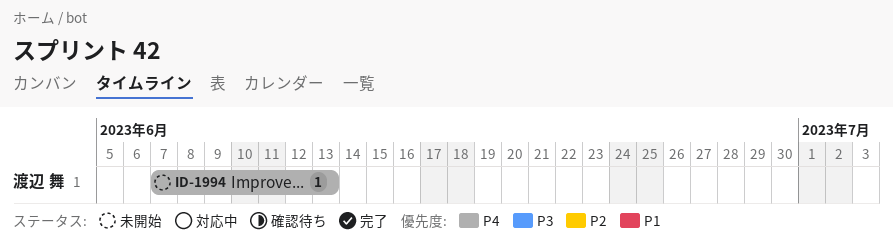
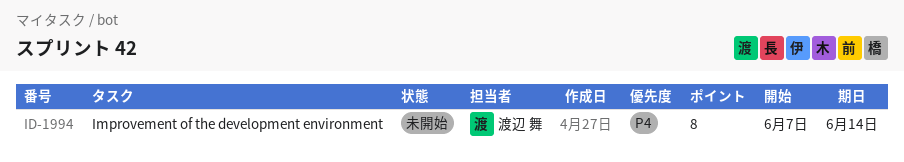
ID-1994, estimate: 1 -> 8
ID-1994, due: Jun 13 -> Jun 14

